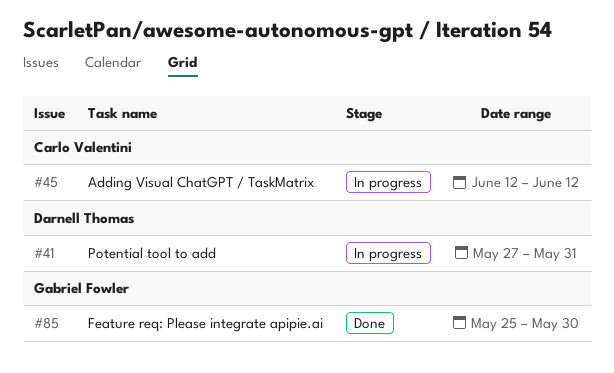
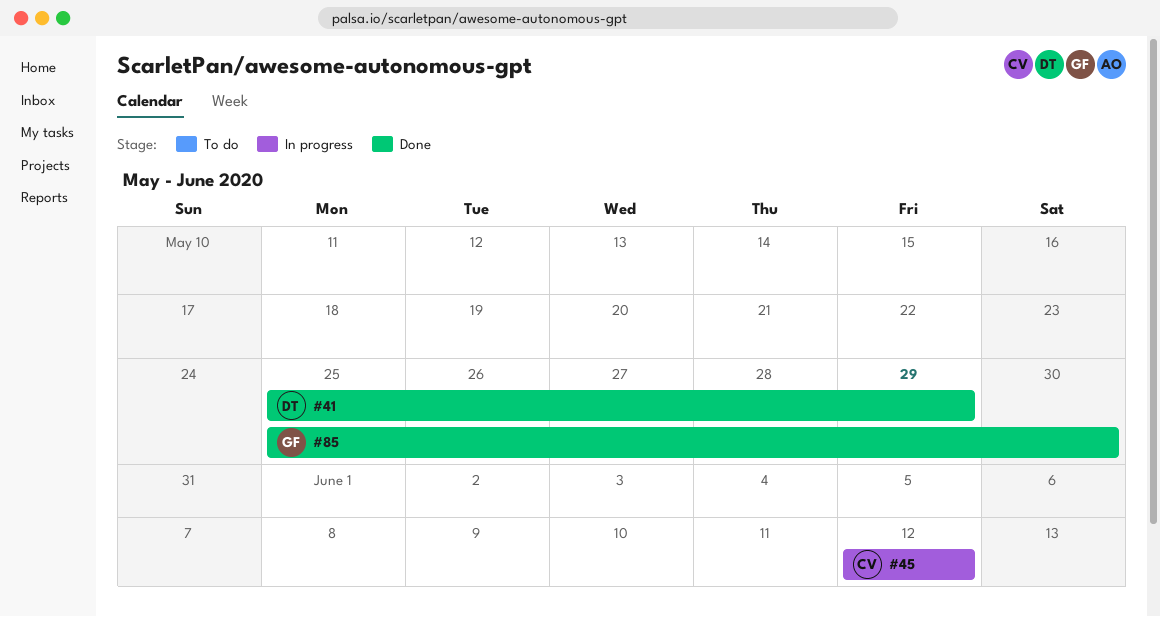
#41, status: In progress -> Done
#41, start: May 27 -> May 25
#41, due: May 31 -> May 29

